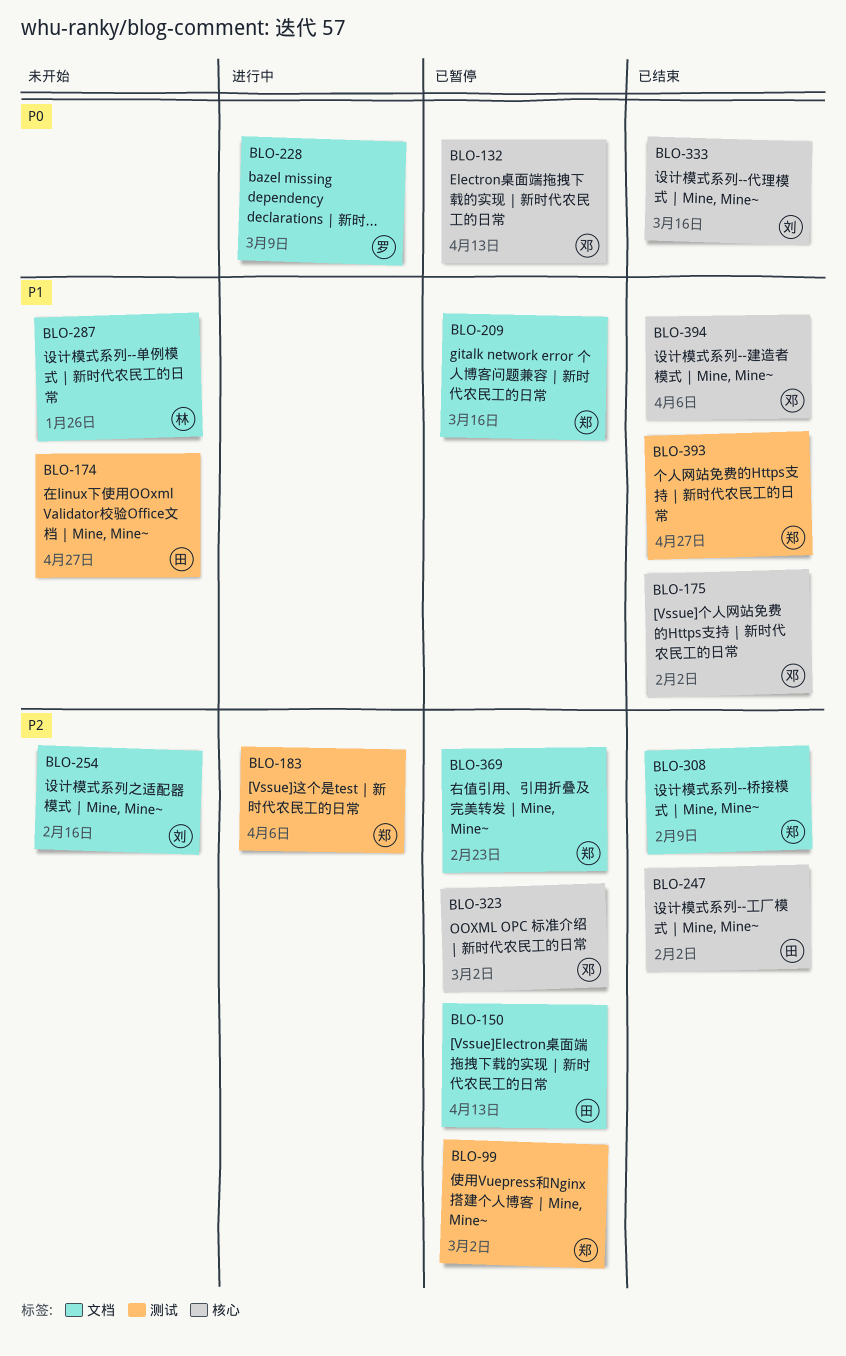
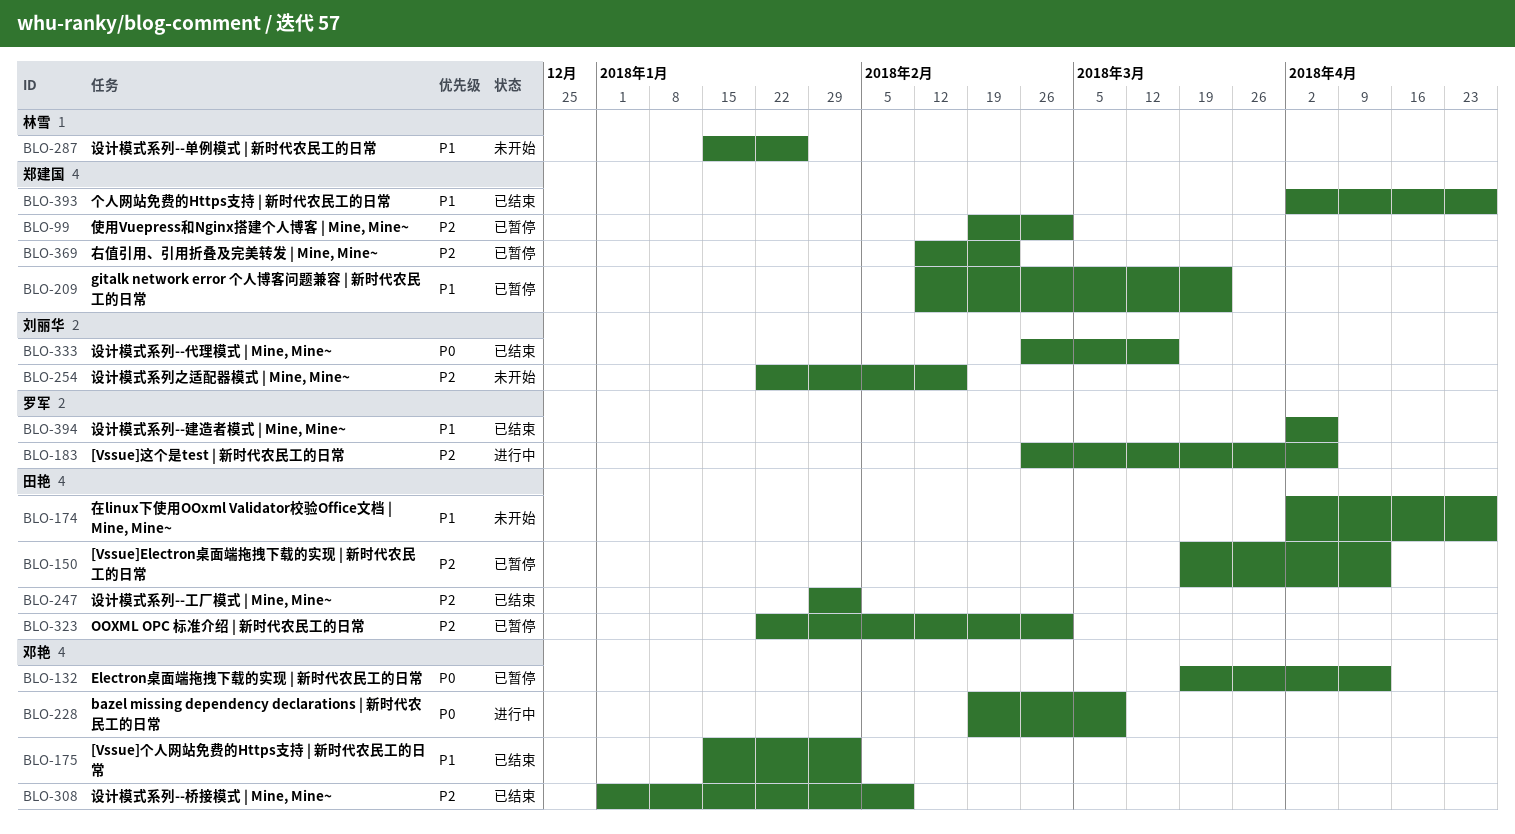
BLO-183, owner: 郑建国 -> 罗军
BLO-209, due: Mar 16 -> Mar 23
BLO-228, owner: 罗军 -> 邓艳
BLO-308, owner: 郑建国 -> 邓艳
BLO-323, owner: 邓艳 -> 田艳
BLO-394, owner: 邓艳 -> 罗军

